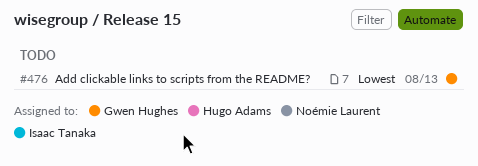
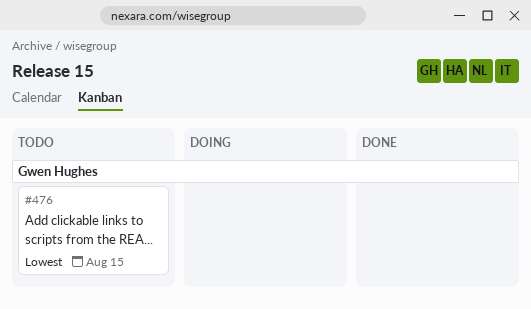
#476, due: Aug 13 -> Aug 15

